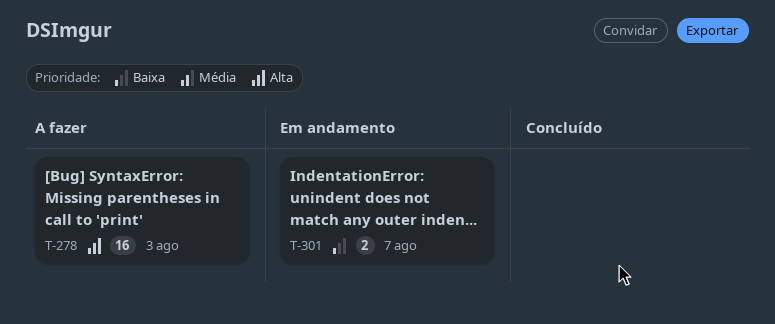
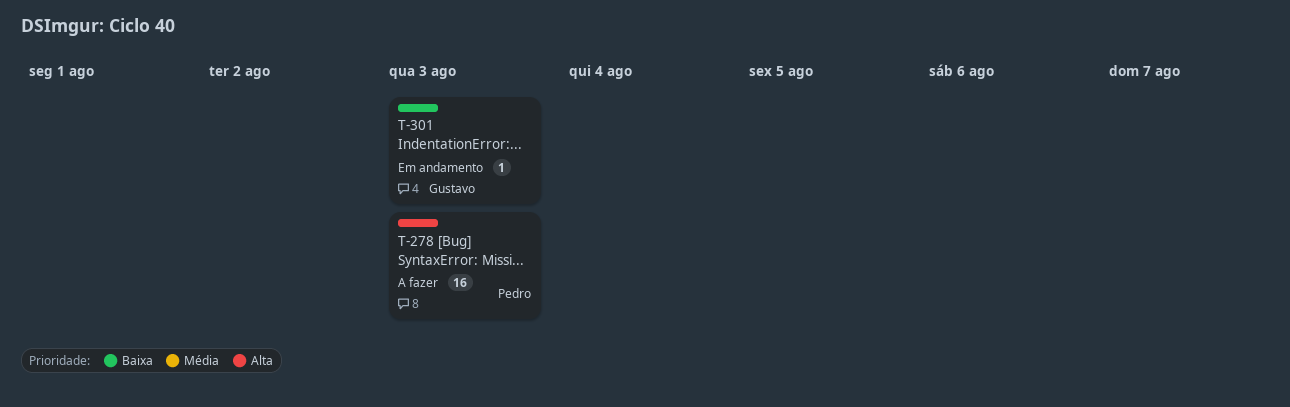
T-301, estimate: 2 -> 1
T-301, due: Aug 7 -> Aug 3

